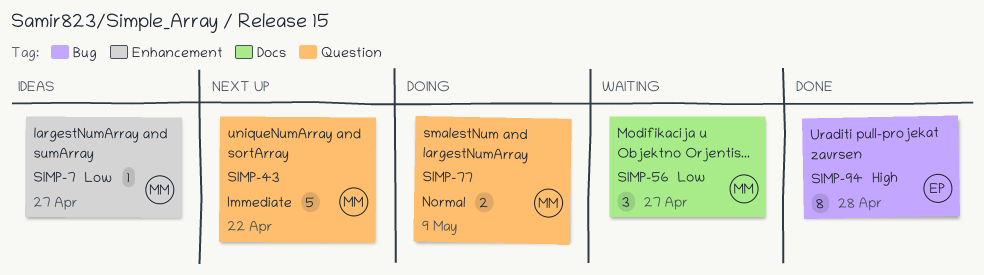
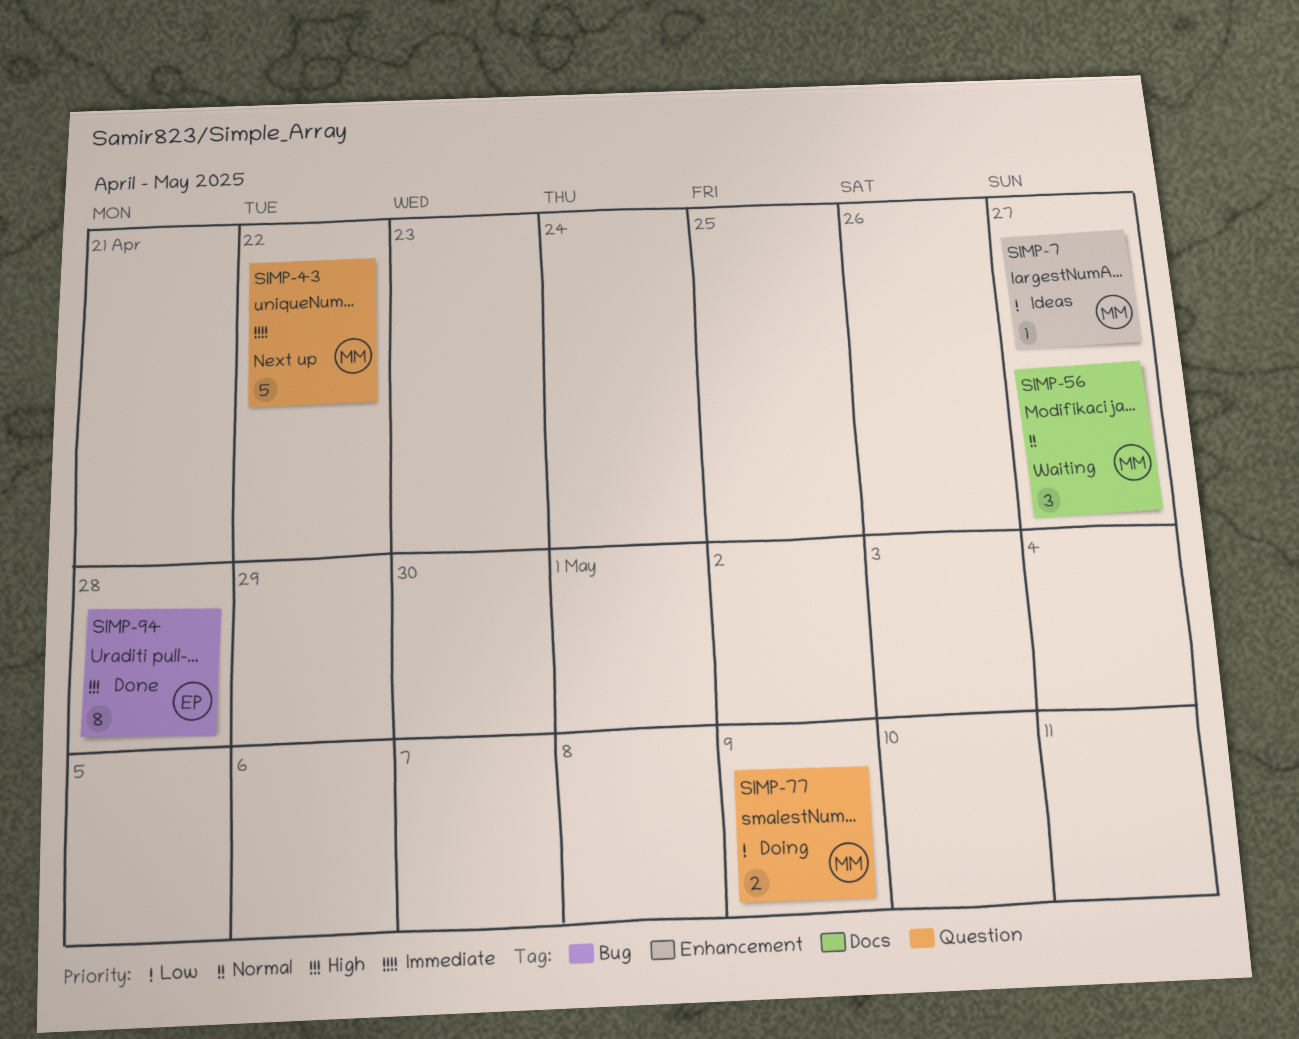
SIMP-56, priority: Low -> Normal
SIMP-77, priority: Normal -> Low

